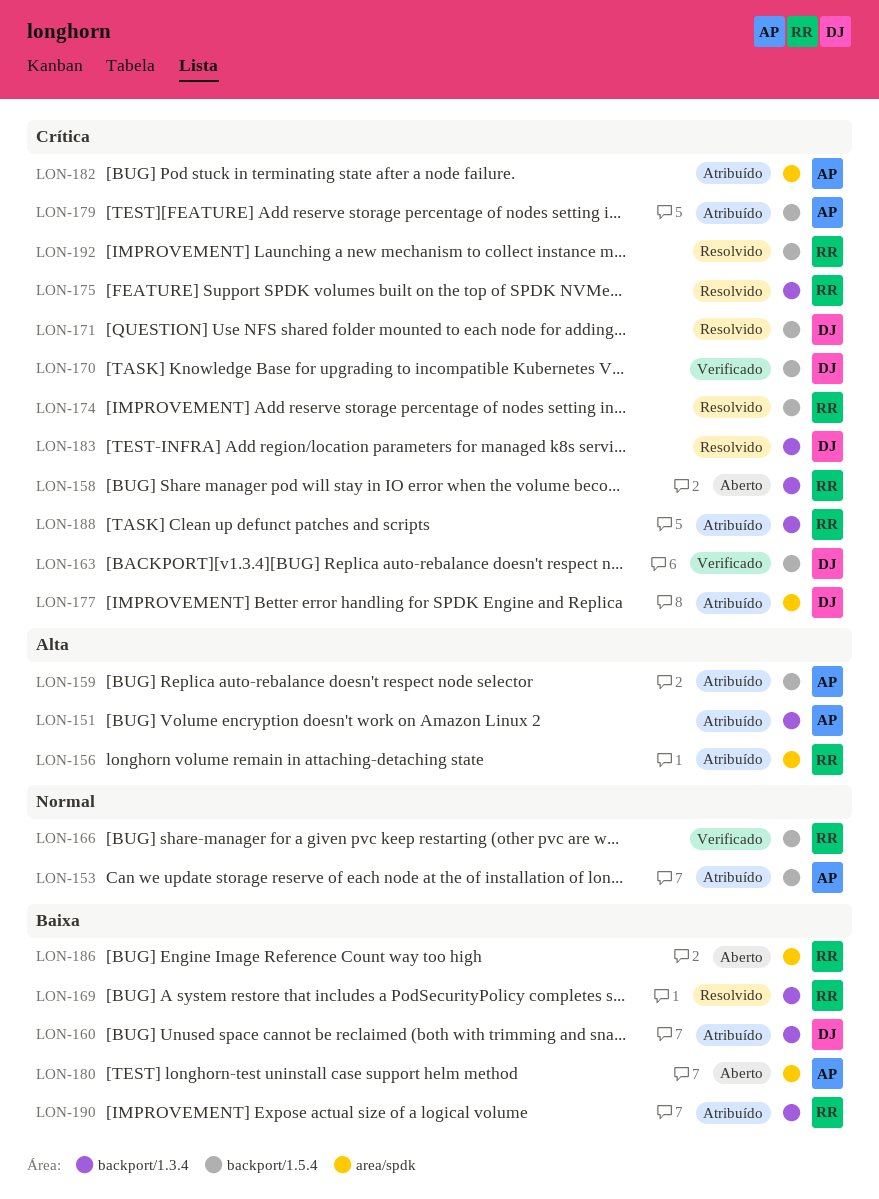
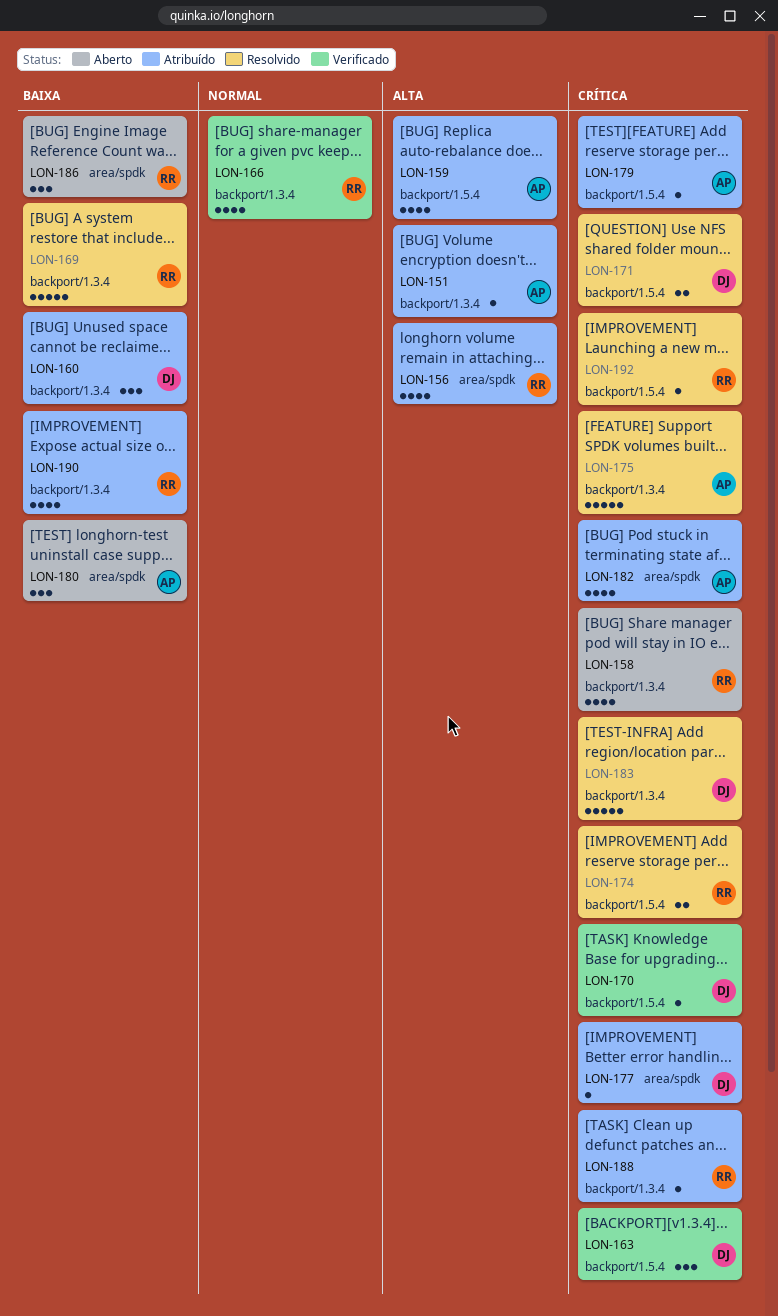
LON-153: present -> none
LON-166, label: backport/1.5.4 -> backport/1.3.4
LON-175, owner: RR -> AP

